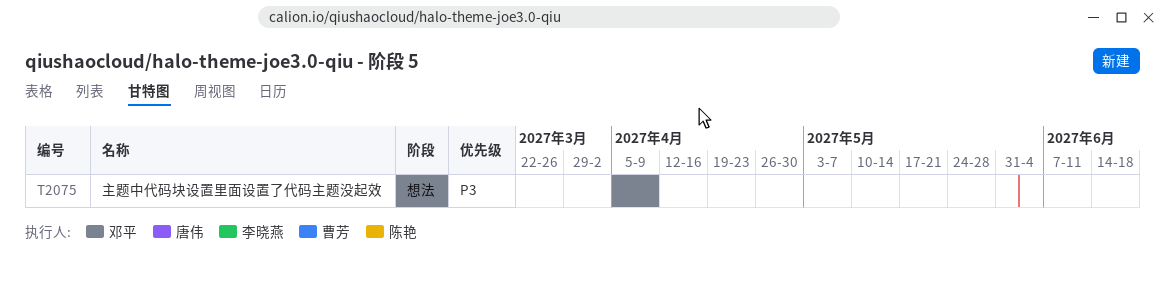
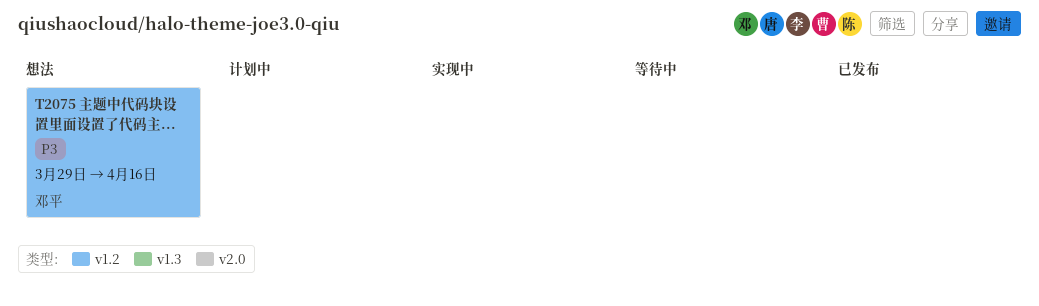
T2075, start: Apr 5 -> Mar 29
T2075, due: Apr 9 -> Apr 16

